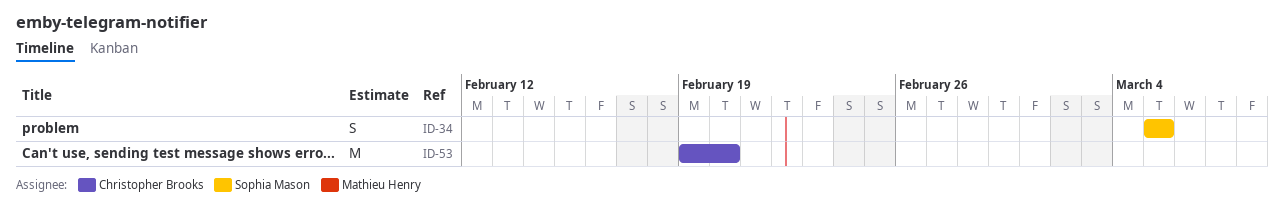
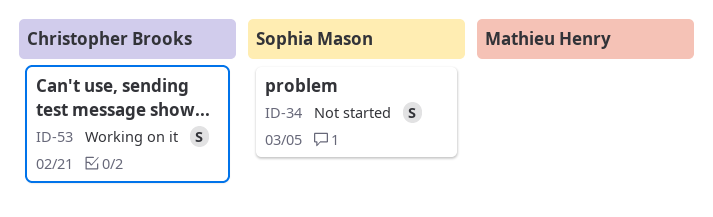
ID-53, estimate: M -> S
ID-53, due: Feb 20 -> Feb 21

